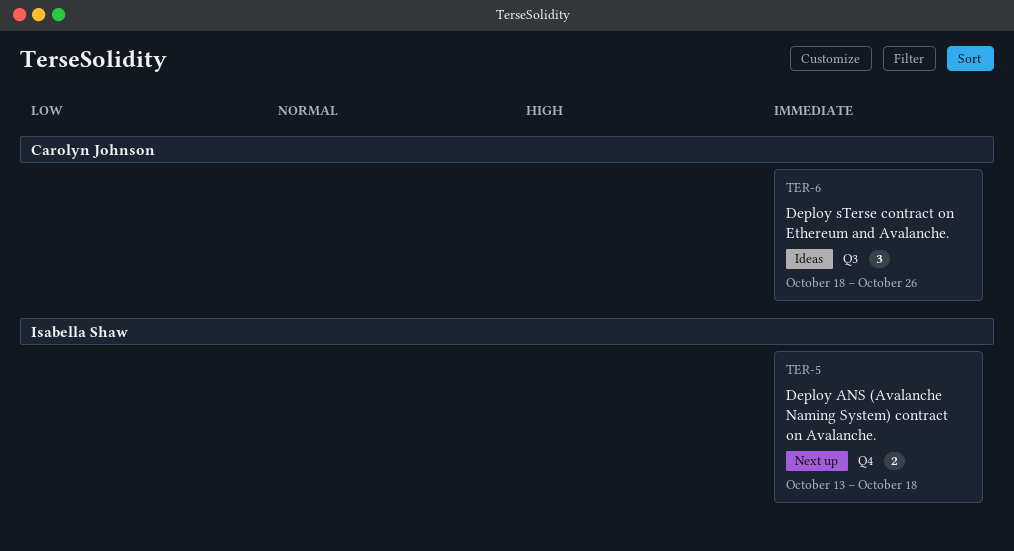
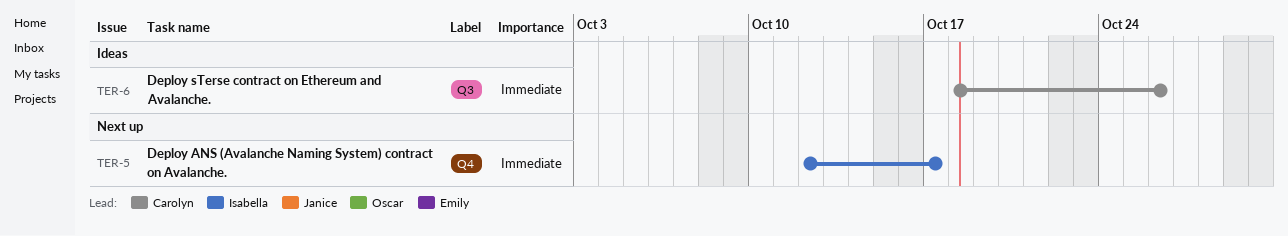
TER-5, start: Oct 13 -> Oct 12
TER-5, due: Oct 18 -> Oct 17

